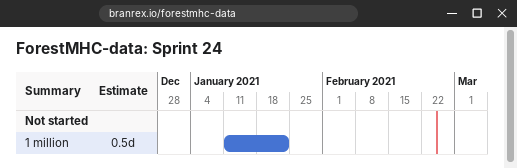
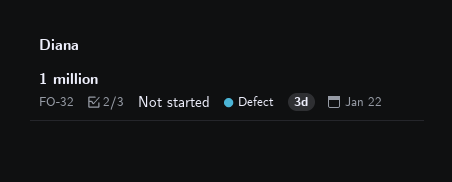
1 million, estimate: 0.5d -> 3d

